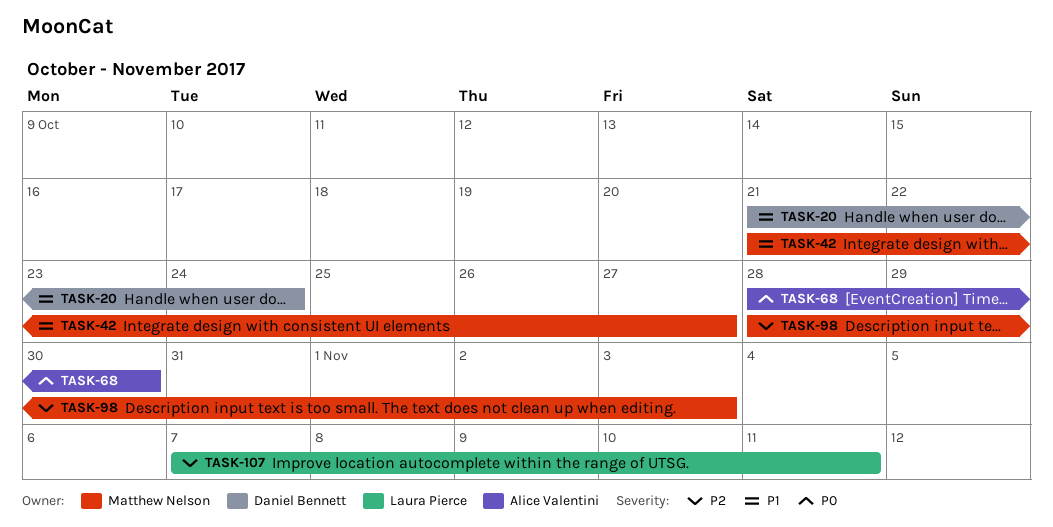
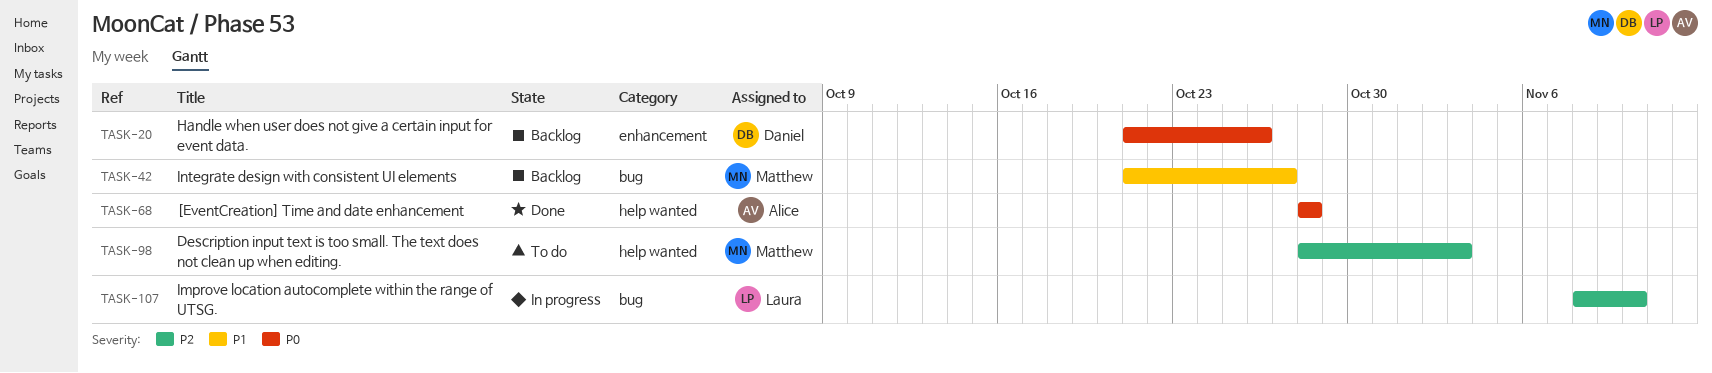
TASK-20, priority: P1 -> P0
TASK-20, due: Oct 24 -> Oct 26
TASK-68, due: Oct 30 -> Oct 28
TASK-107, start: Nov 7 -> Nov 8
TASK-107, due: Nov 11 -> Nov 10

